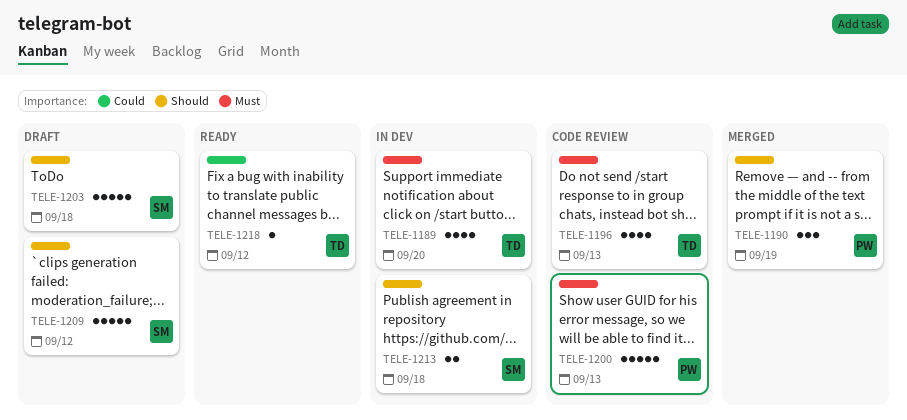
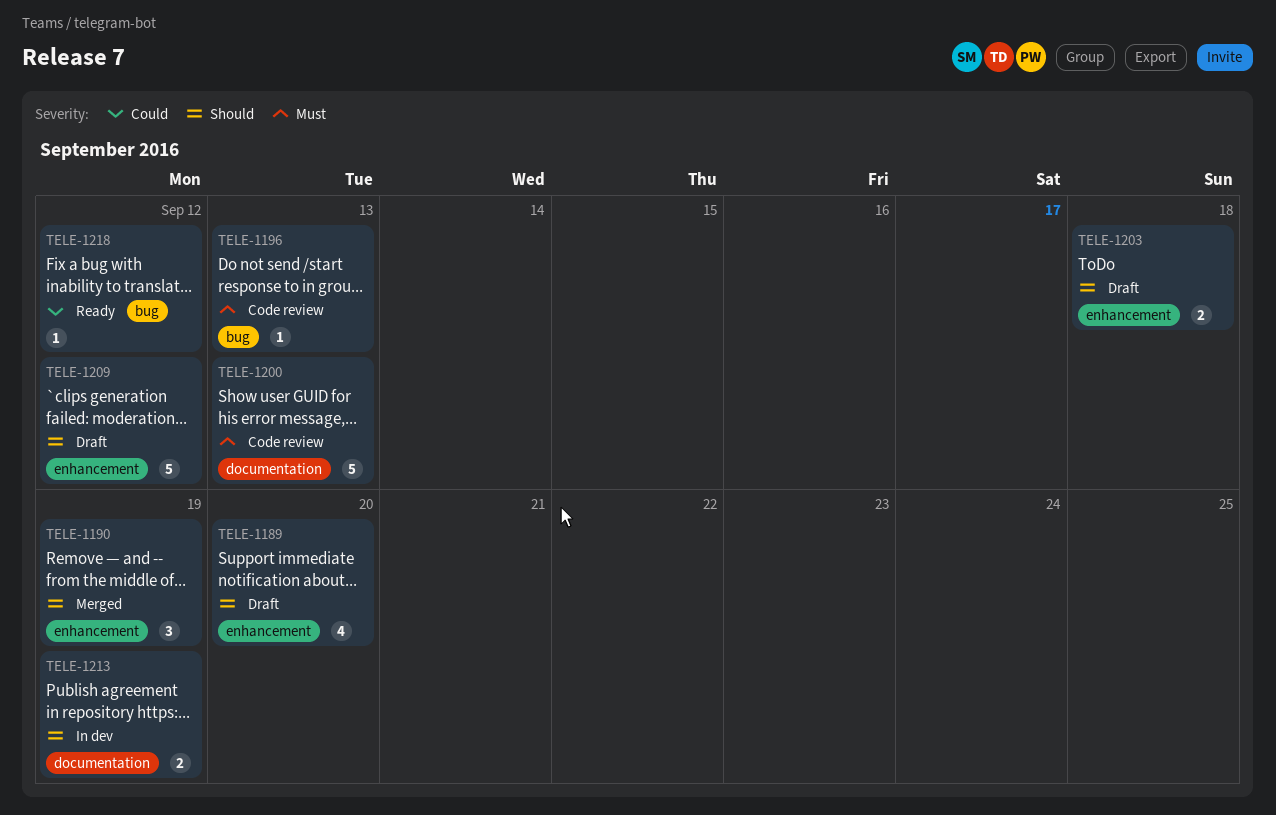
TELE-1189, status: In dev -> Draft
TELE-1189, priority: Must -> Should
TELE-1196, estimate: 4 -> 1
TELE-1203, estimate: 5 -> 2
TELE-1213, due: Sep 18 -> Sep 19

